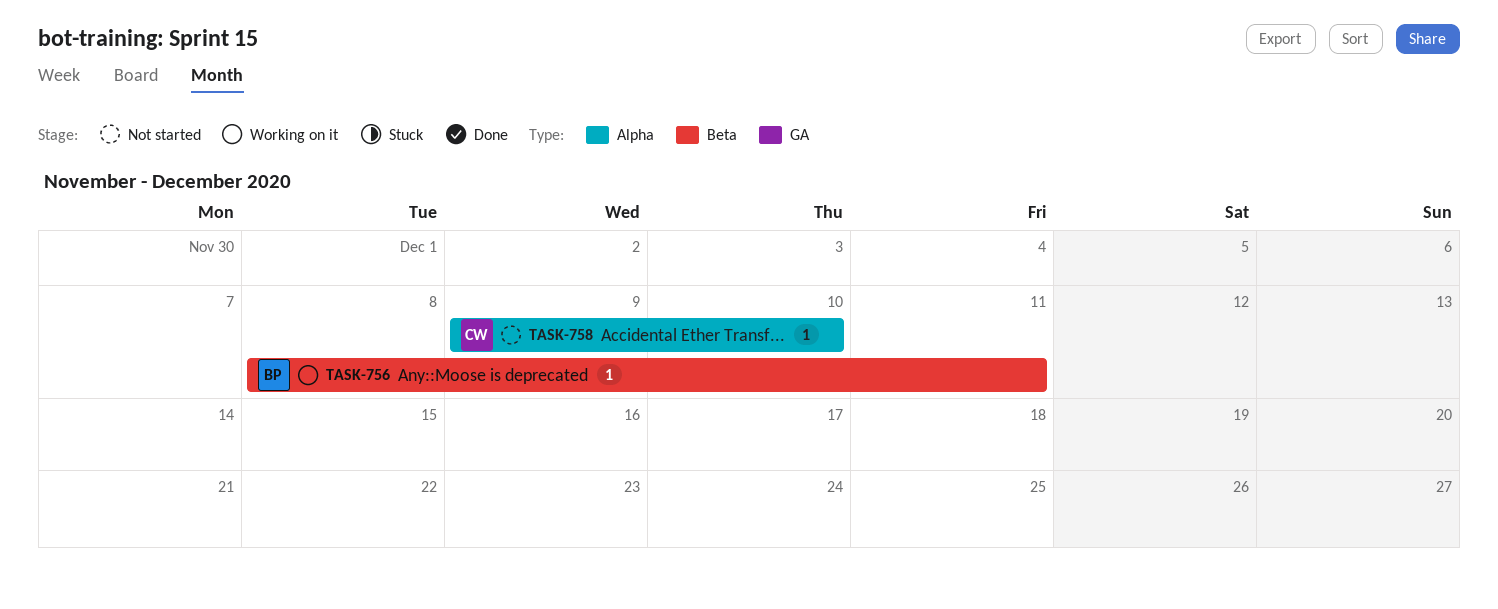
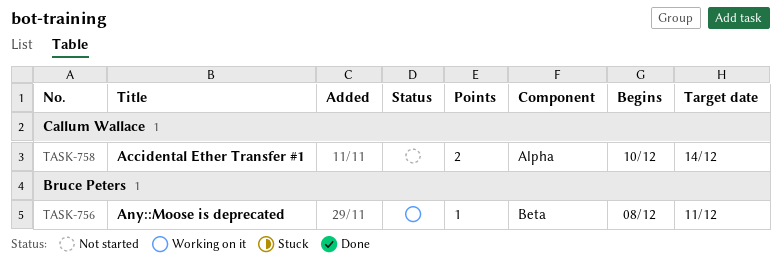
TASK-758, estimate: 1 -> 2
TASK-758, start: Dec 9 -> Dec 10
TASK-758, due: Dec 10 -> Dec 14

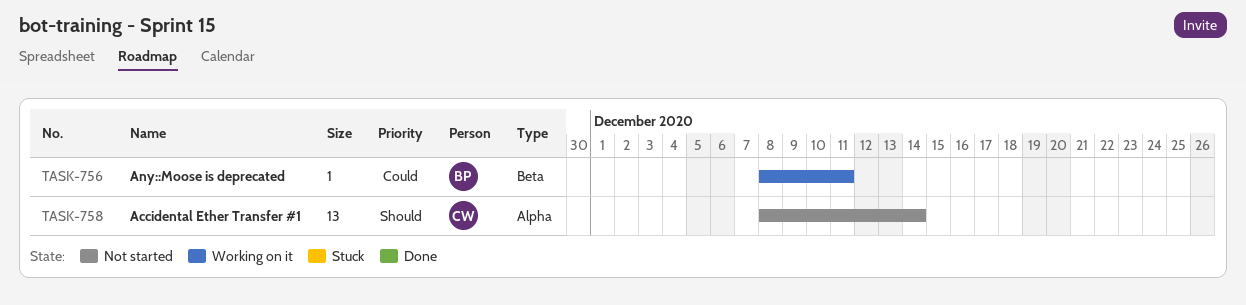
TASK-758, estimate: 2 -> 13
TASK-758, start: Dec 10 -> Dec 8

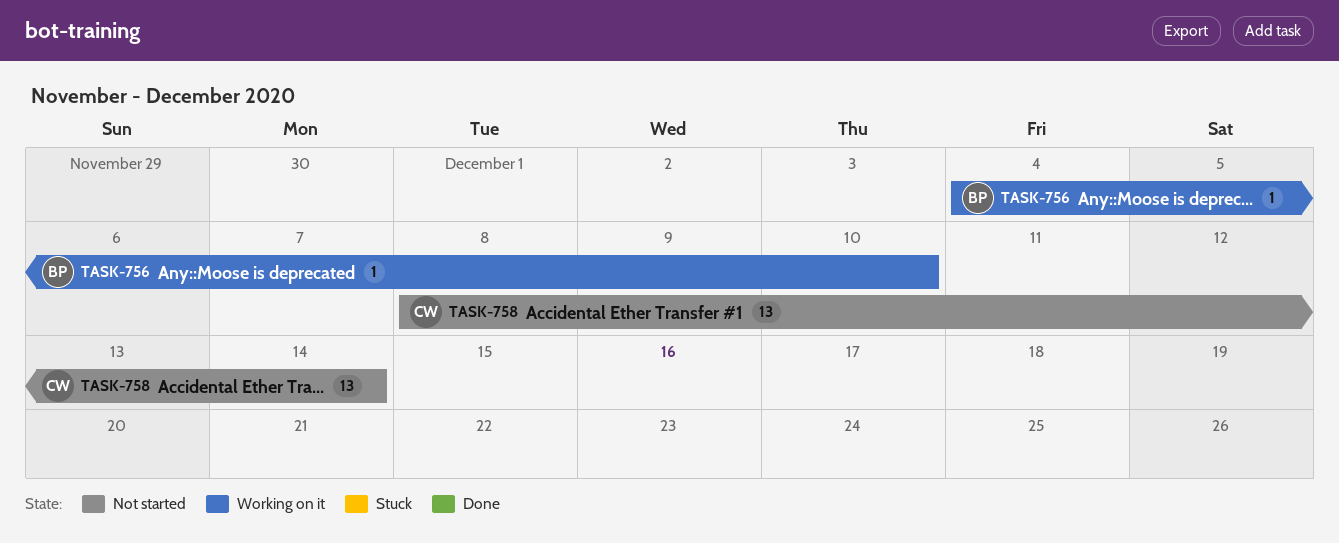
TASK-756, start: Dec 8 -> Dec 4
TASK-756, due: Dec 11 -> Dec 10

